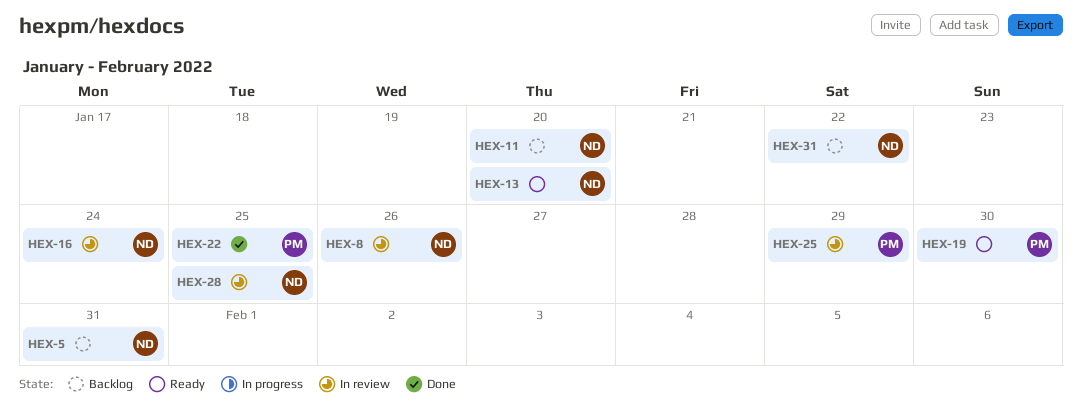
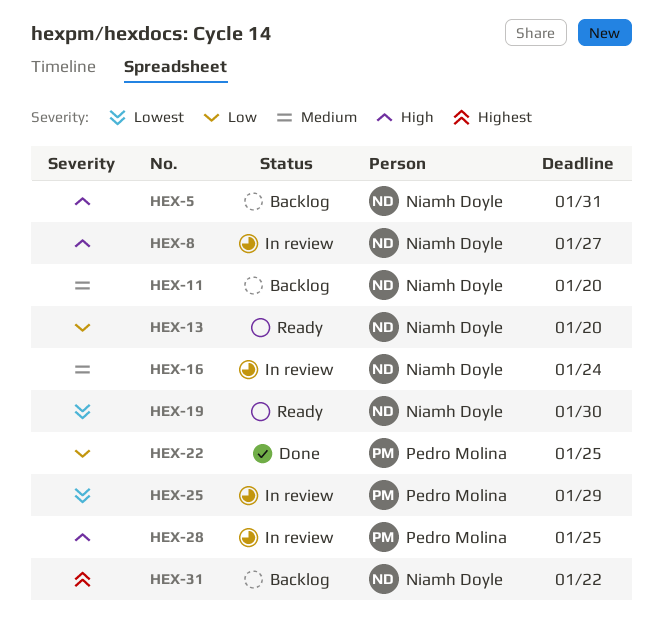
HEX-8, due: Jan 26 -> Jan 27
HEX-19, owner: Pedro Molina -> Niamh Doyle
HEX-28, owner: Niamh Doyle -> Pedro Molina

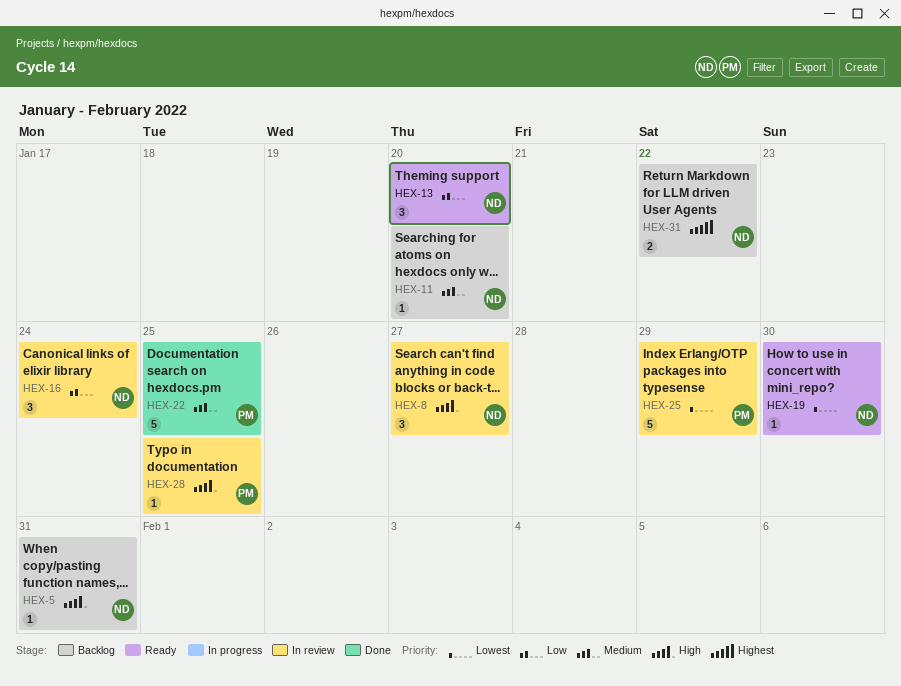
HEX-16, priority: Medium -> Low
HEX-22, priority: Low -> Medium

